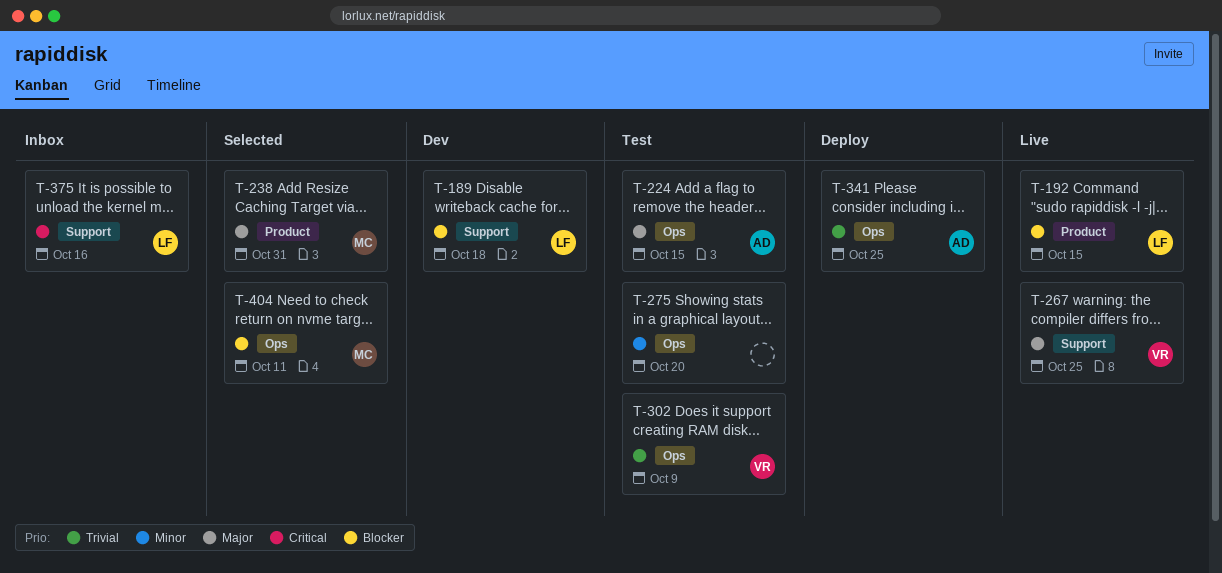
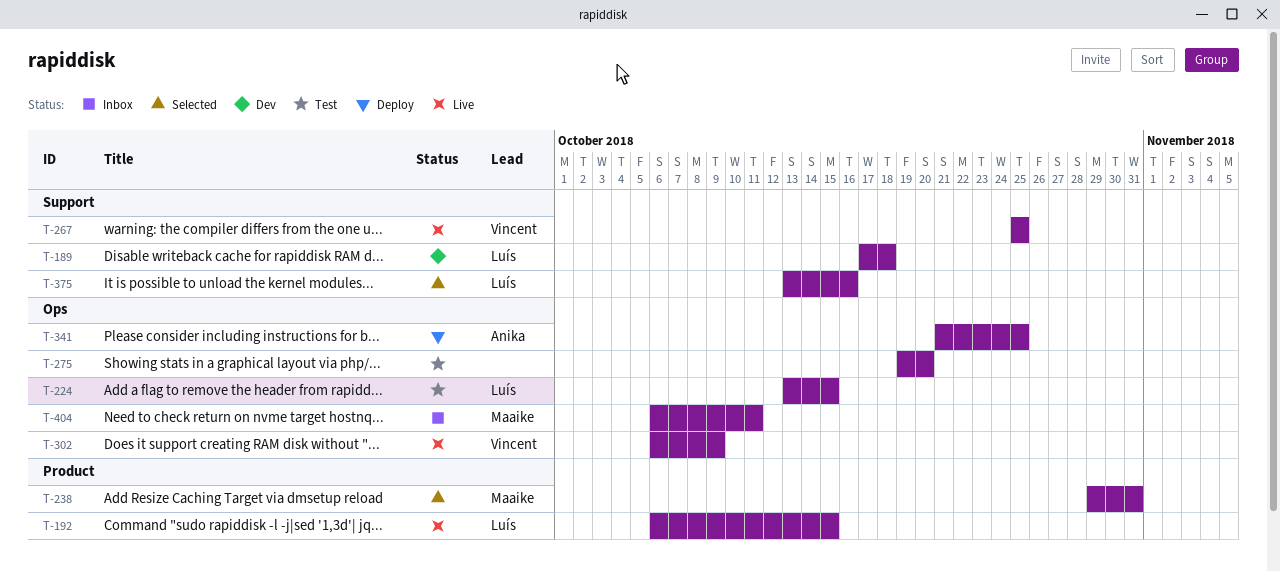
T-224, owner: Anika -> Luís
T-302, status: Test -> Live
T-375, status: Inbox -> Selected
T-404, status: Selected -> Inbox

